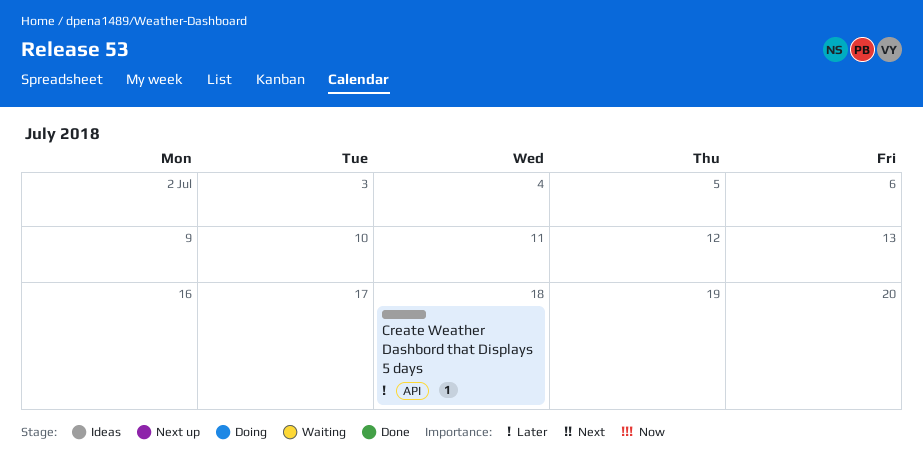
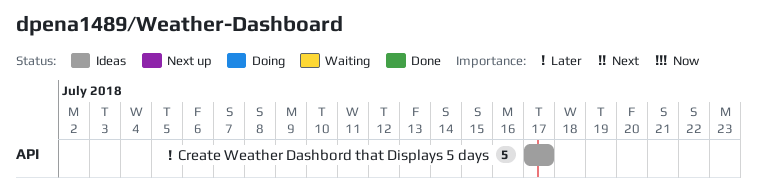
Create Weather Dashbord that Displays 5 days, estimate: 1 -> 5
Create Weather Dashbord that Displays 5 days, due: Jul 18 -> Jul 17

